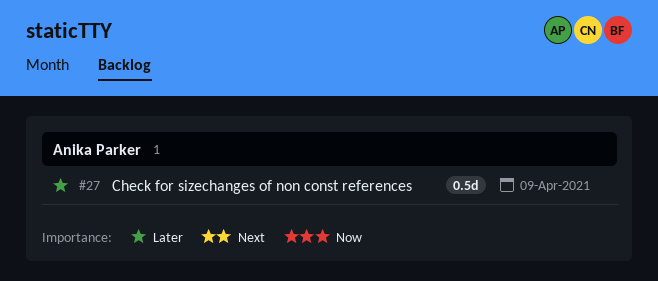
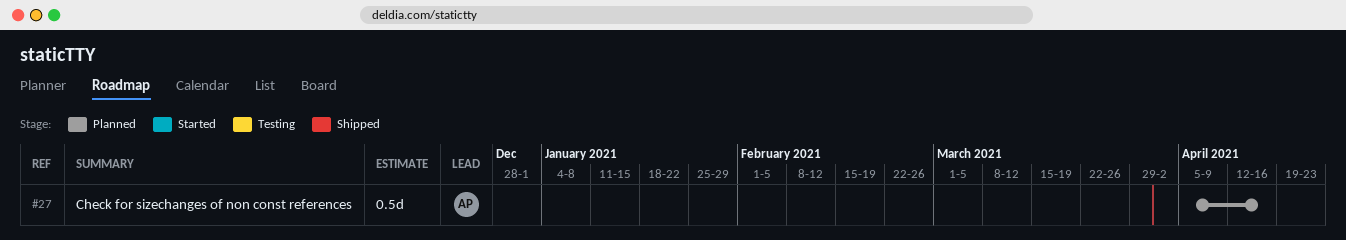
#27, due: Apr 9 -> Apr 16

